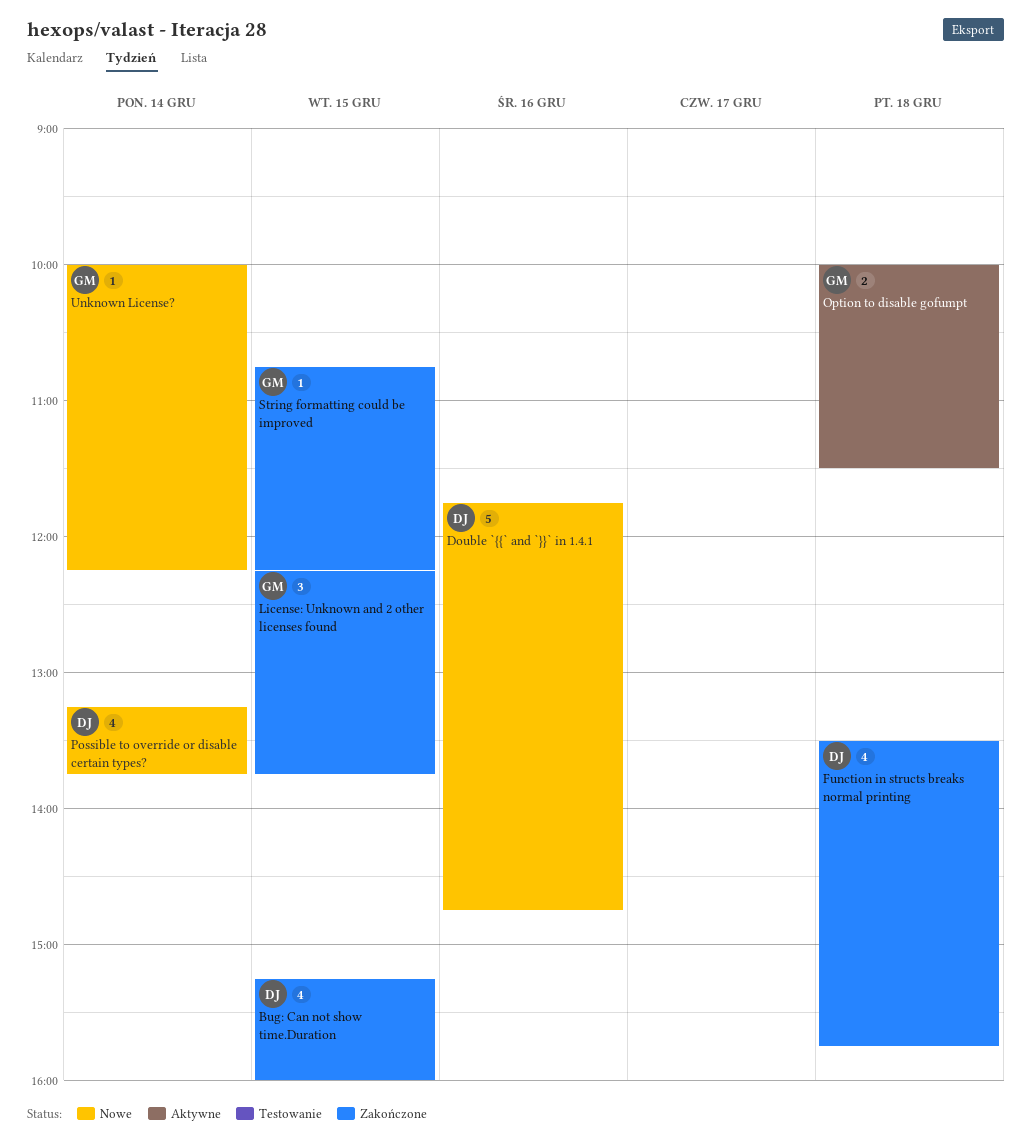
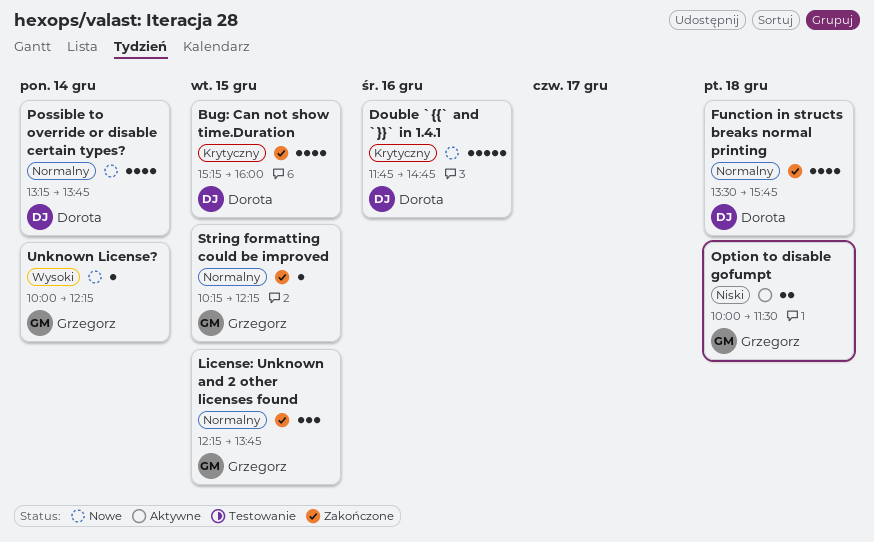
String formatting could be improved, begins: 10:45 -> 10:15

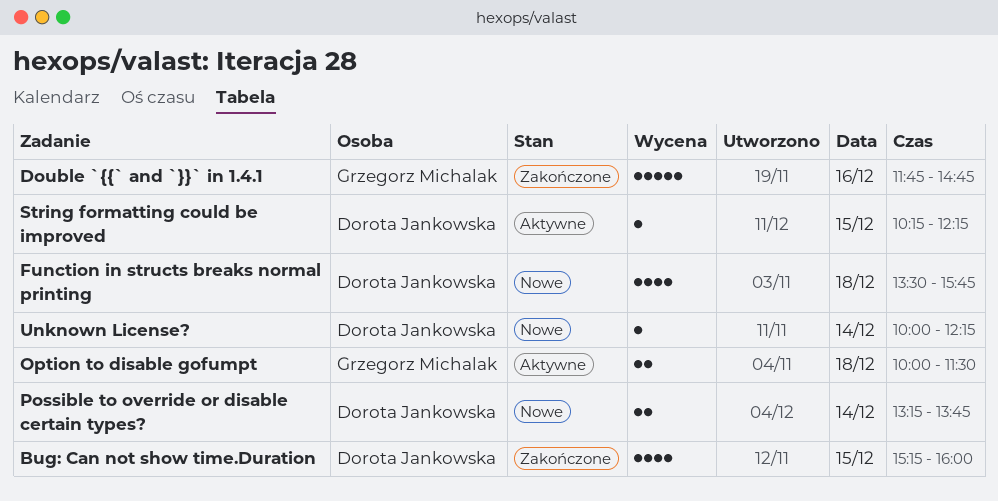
Double `{{` and `}}` in 1.4.1, status: Nowe -> Zakończone
Double `{{` and `}}` in 1.4.1, owner: Dorota Jankowska -> Grzegorz Michalak
Function in structs breaks normal printing, status: Zakończone -> Nowe
License: Unknown and 2 other licenses found: present -> none
Possible to override or disable certain types?, estimate: 4 -> 2
String formatting could be improved, status: Zakończone -> Aktywne
String formatting could be improved, owner: Grzegorz Michalak -> Dorota Jankowska
Unknown License?, owner: Grzegorz Michalak -> Dorota Jankowska

